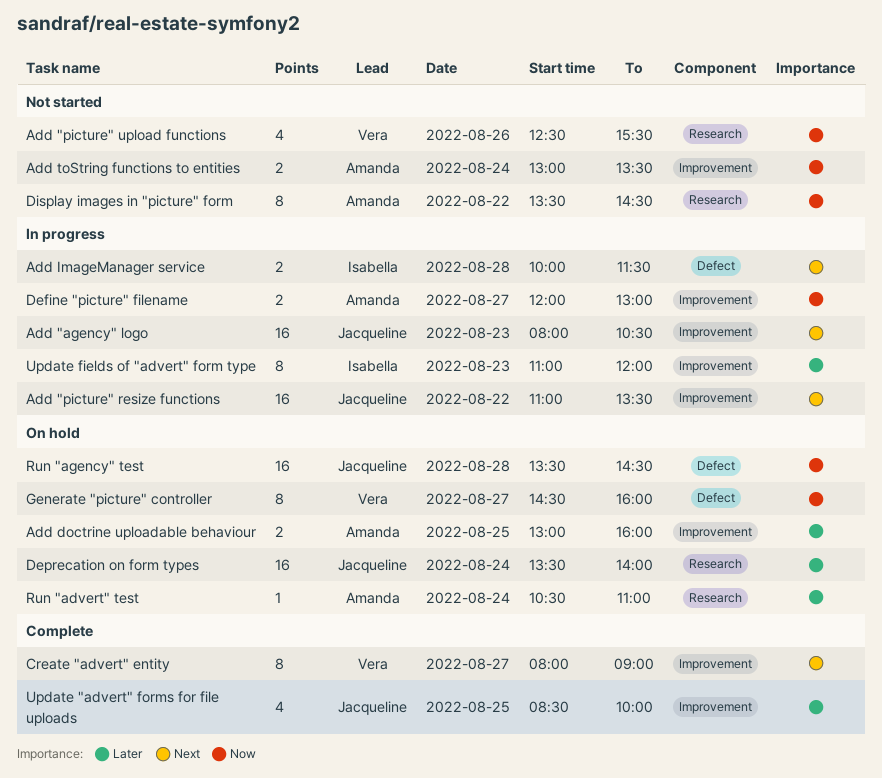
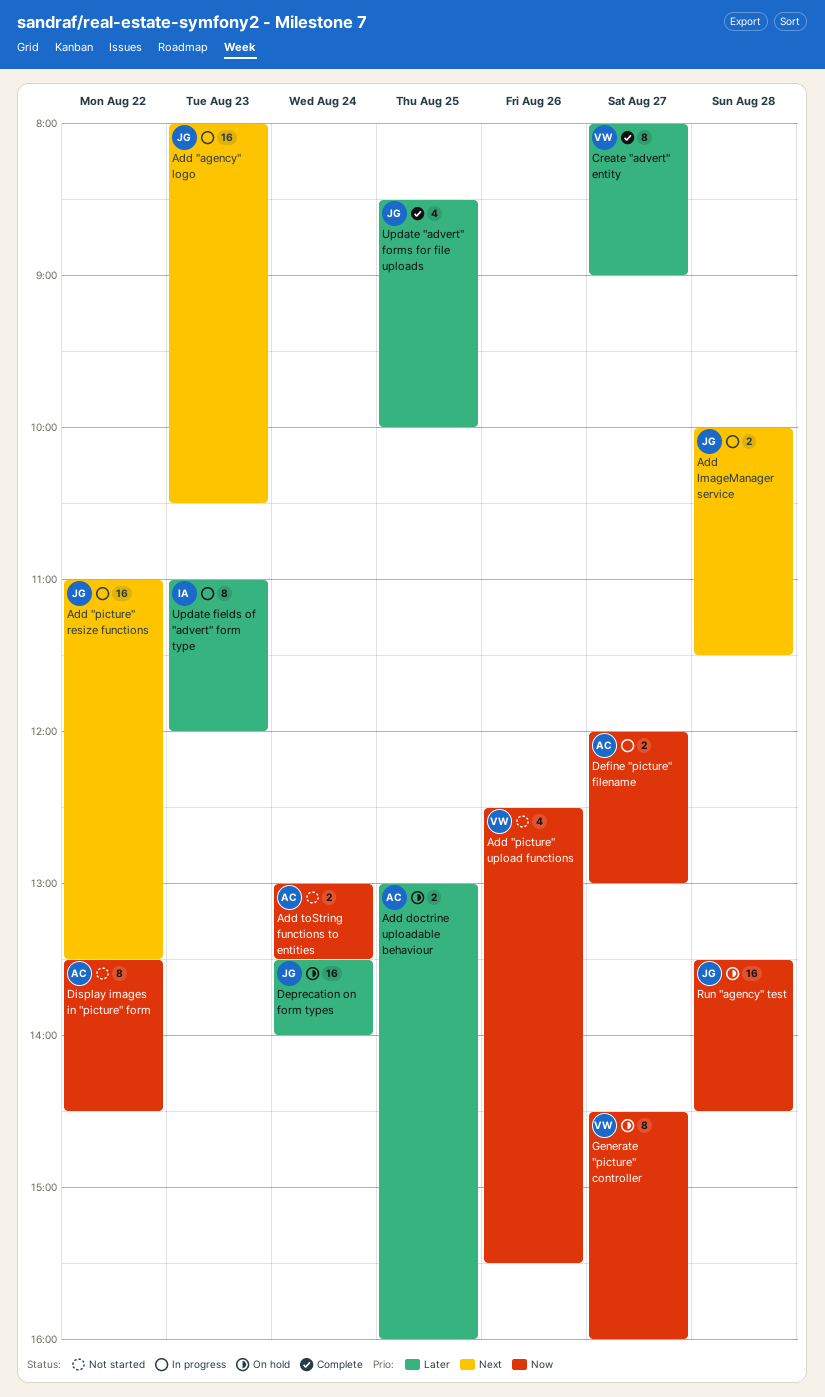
Add ImageManager service, owner: Isabella -> Jacqueline
Create "advert" entity, priority: Next -> Later
Run "advert" test: present -> none

